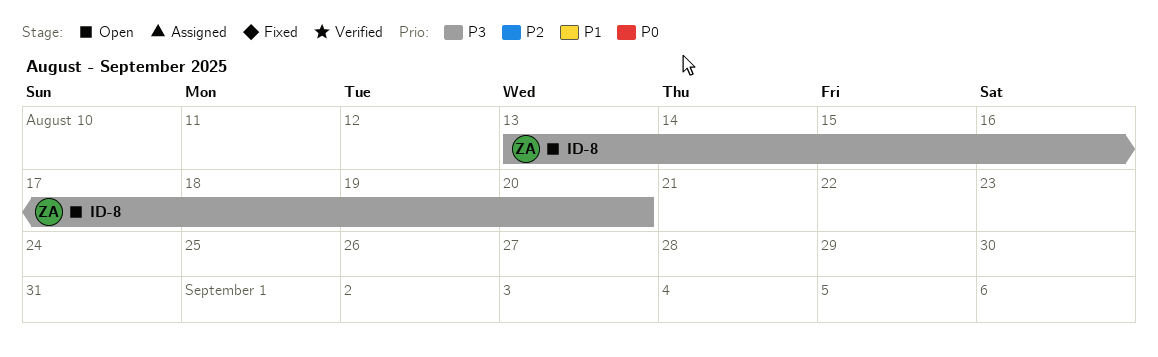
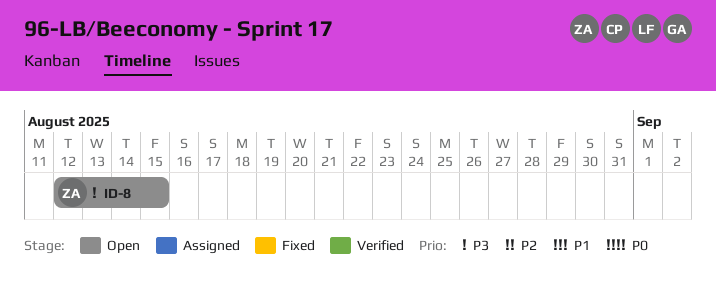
ID-8, start: Aug 13 -> Aug 12
ID-8, due: Aug 20 -> Aug 15

